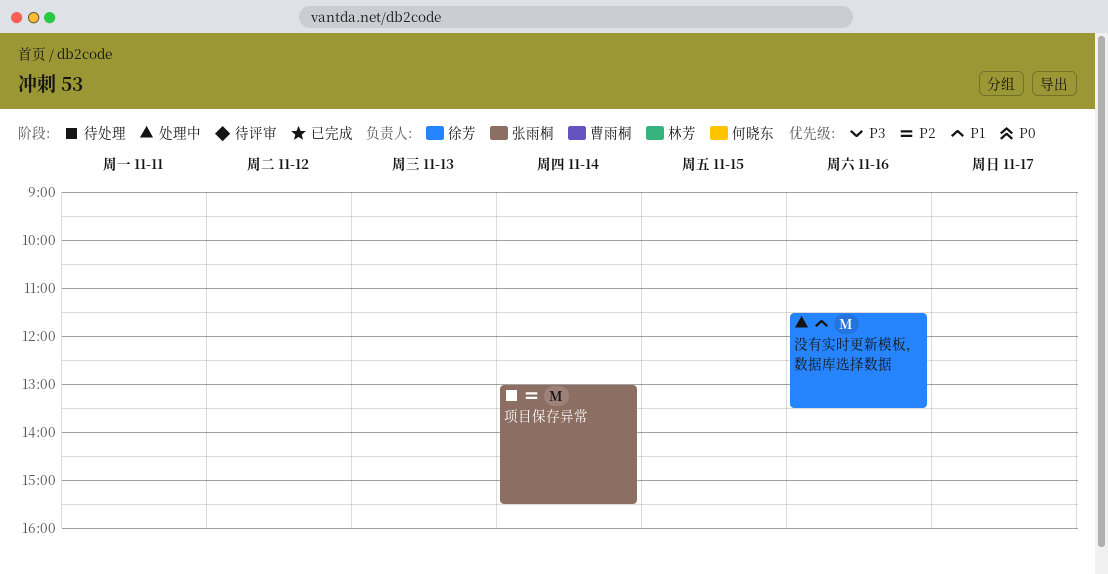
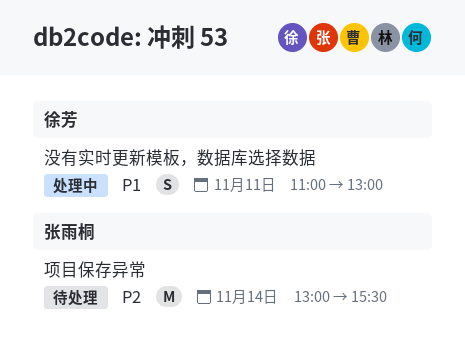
没有实时更新模板，数据库选择数据, estimate: M -> S
没有实时更新模板，数据库选择数据, day: Nov 16 -> Nov 11
没有实时更新模板，数据库选择数据, begins: 11:30 -> 11:00
没有实时更新模板，数据库选择数据, ends: 13:30 -> 13:00

